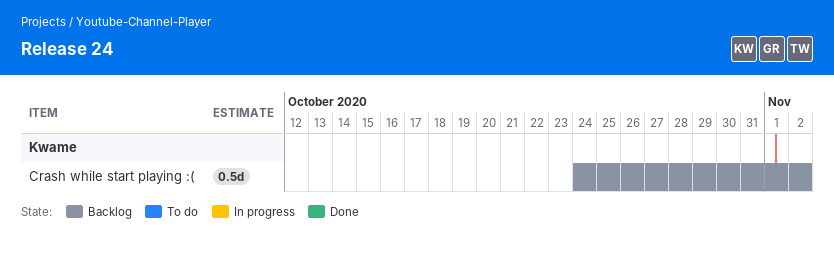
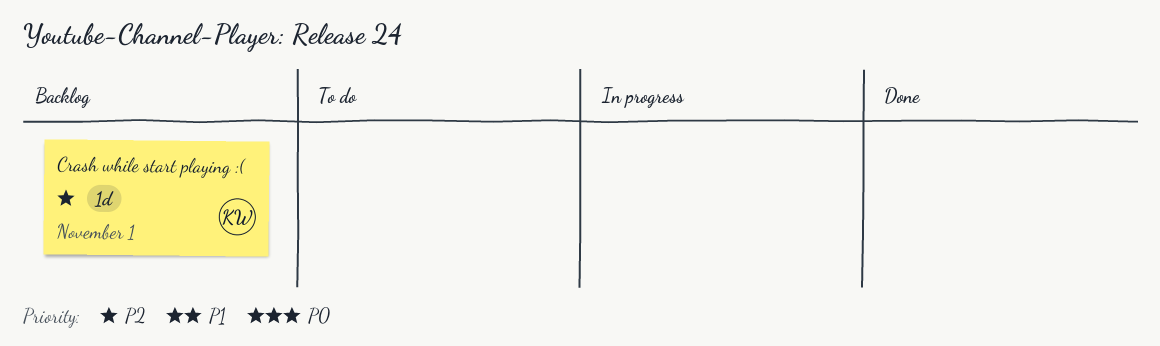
Crash while start playing :(, estimate: 0.5d -> 1d
Crash while start playing :(, due: Nov 2 -> Nov 1

